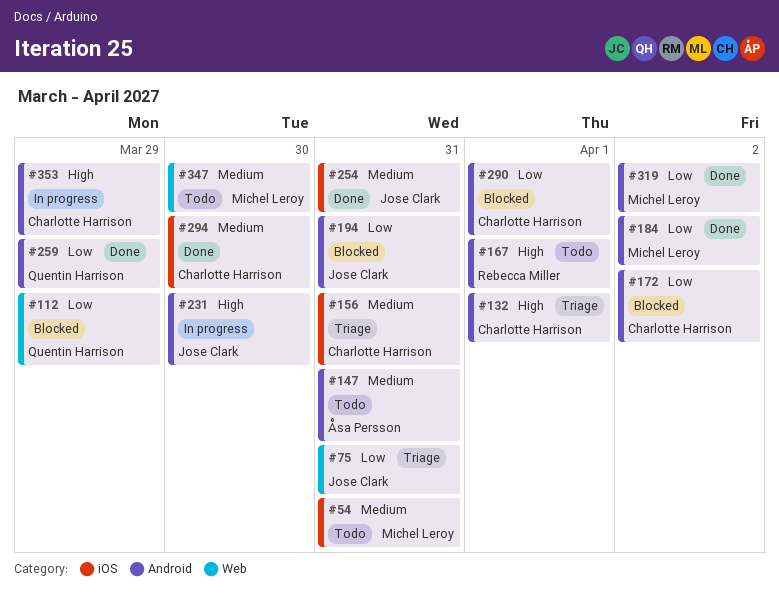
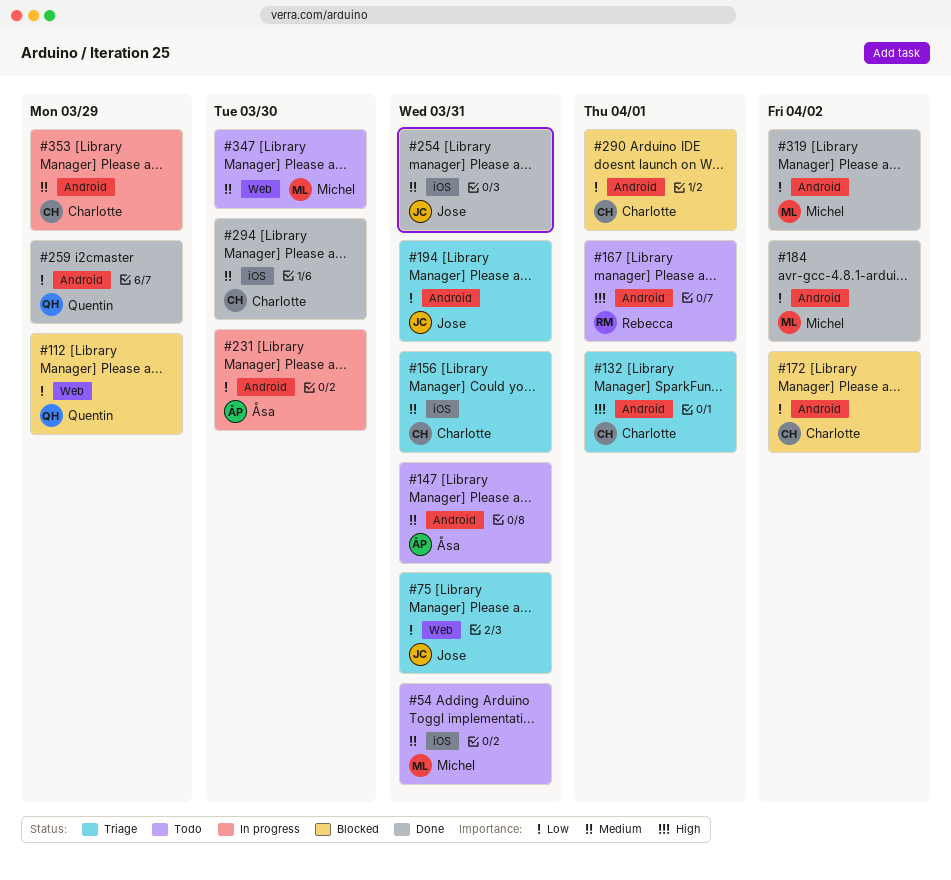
#194, status: Blocked -> Triage
#231, owner: Jose Clark -> Åsa Persson
#231, priority: High -> Low
#353, priority: High -> Medium

